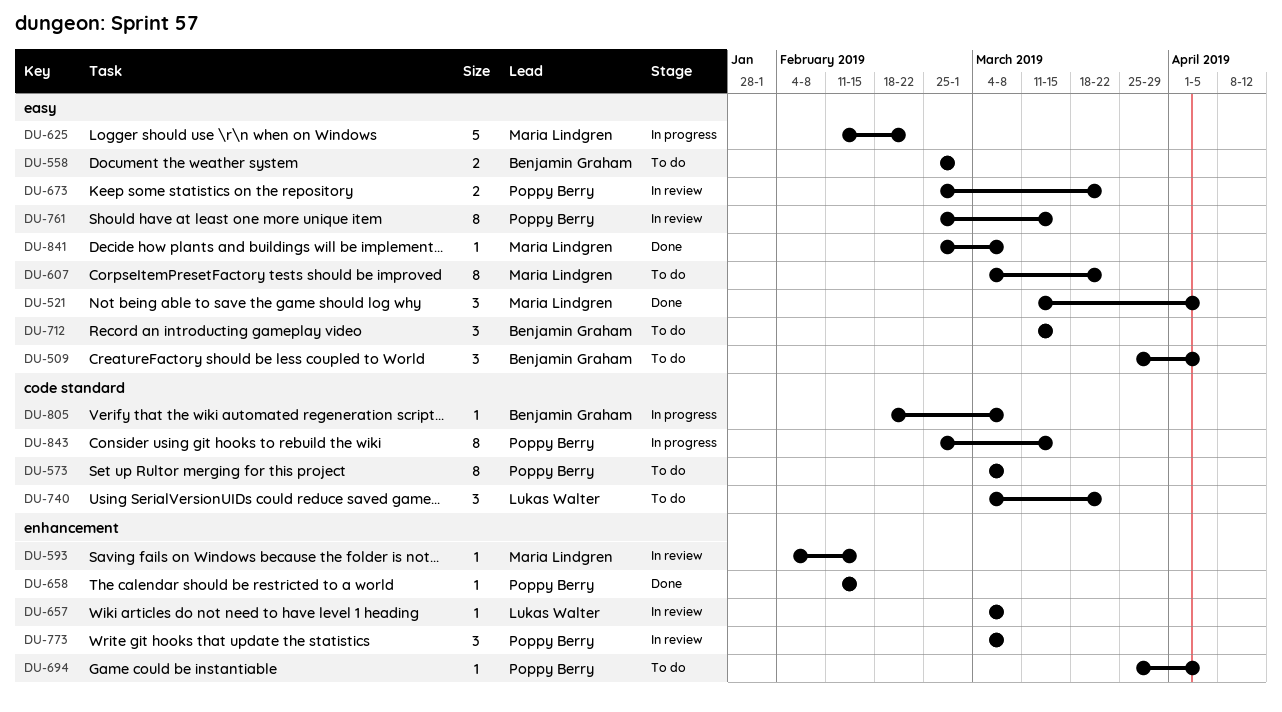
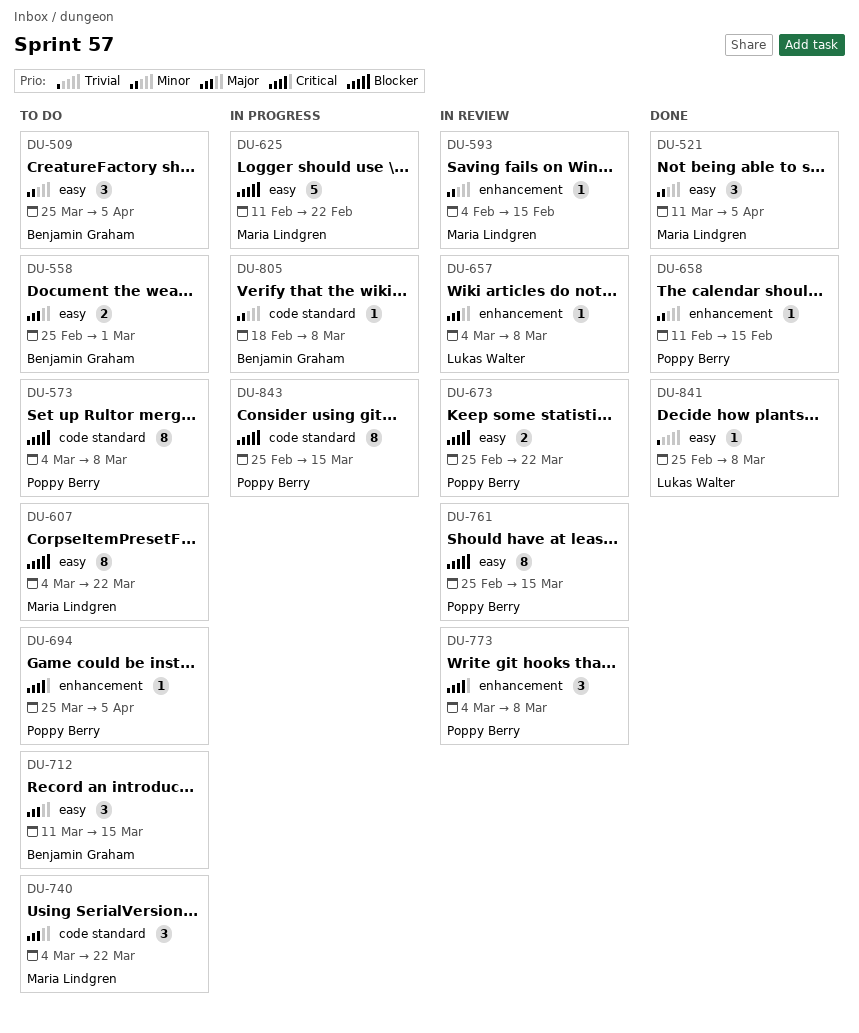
DU-740, owner: Lukas Walter -> Maria Lindgren
DU-841, owner: Maria Lindgren -> Lukas Walter

